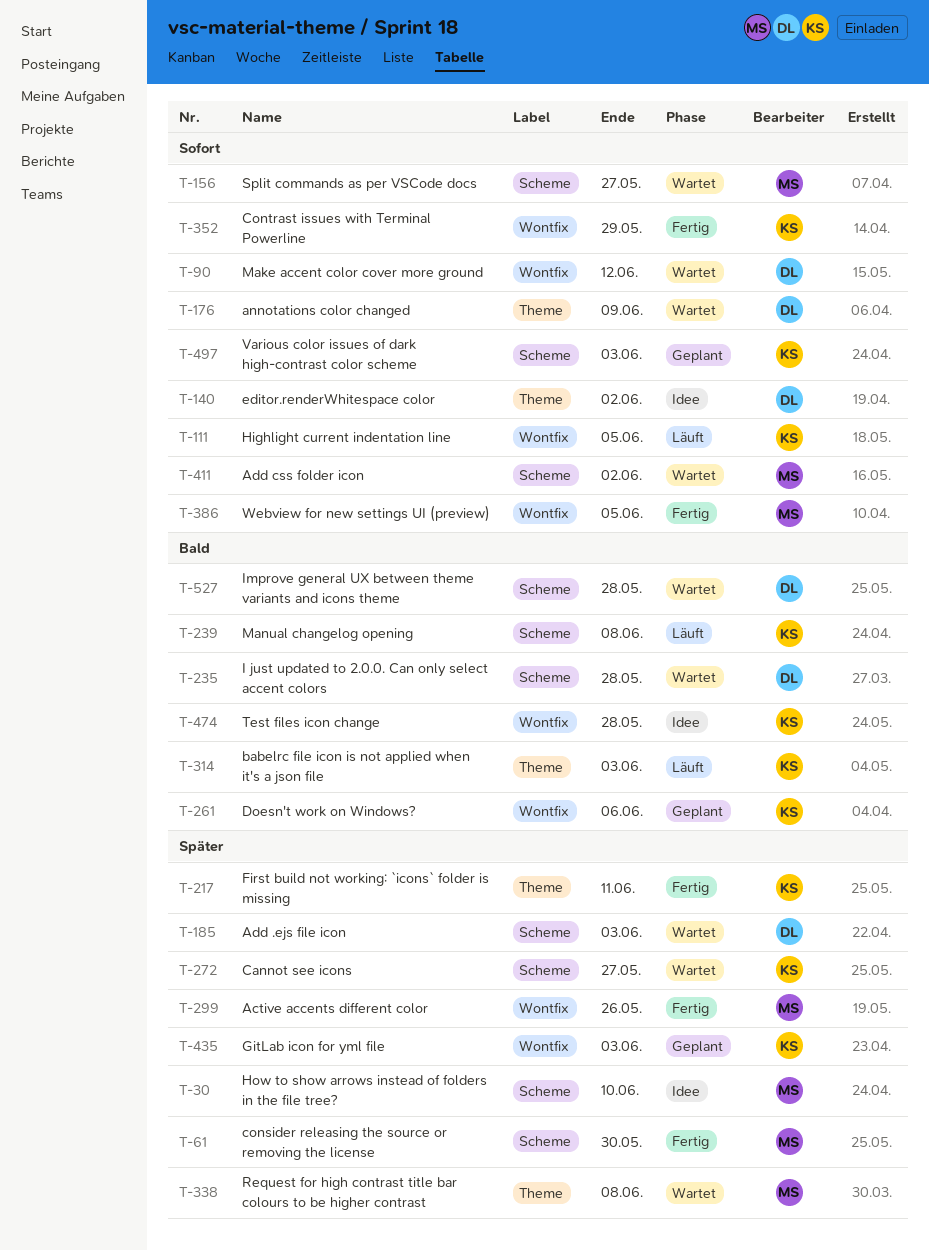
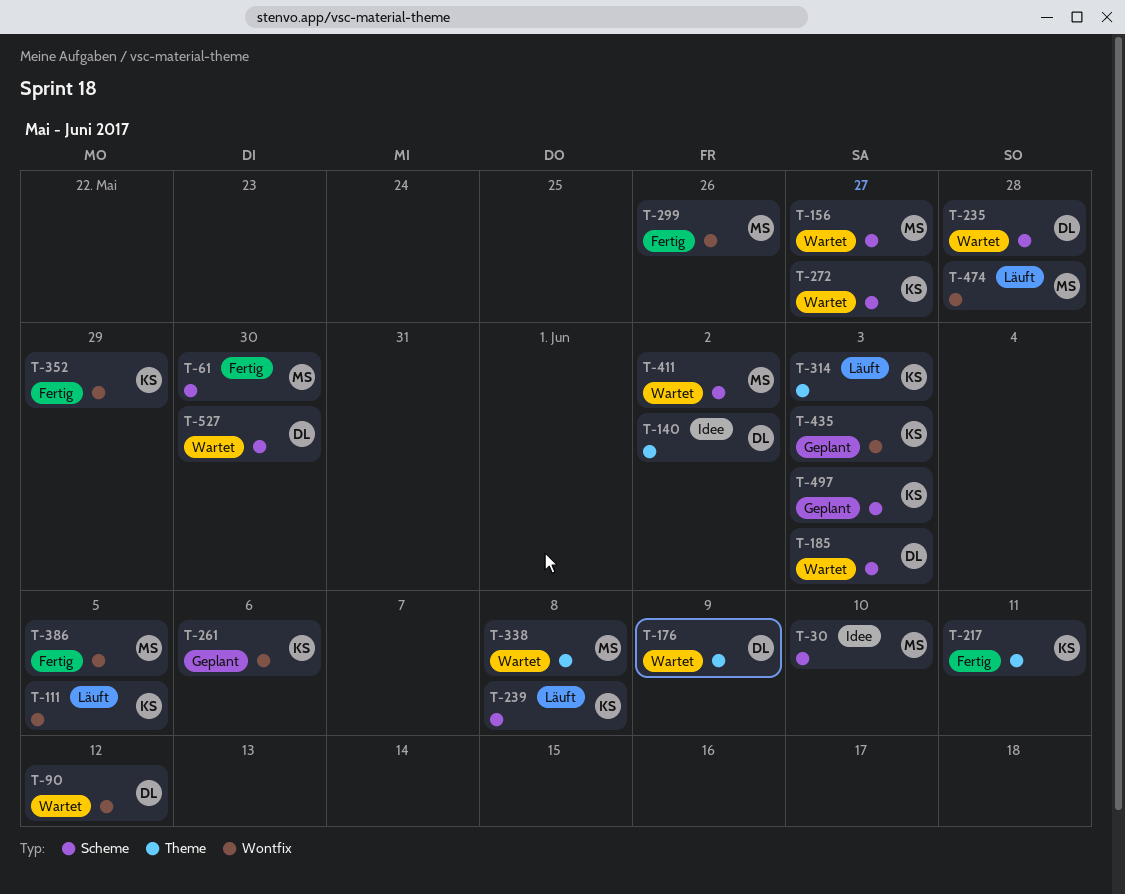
T-474, status: Idee -> Läuft
T-474, owner: KS -> MS
T-527, due: May 28 -> May 30

